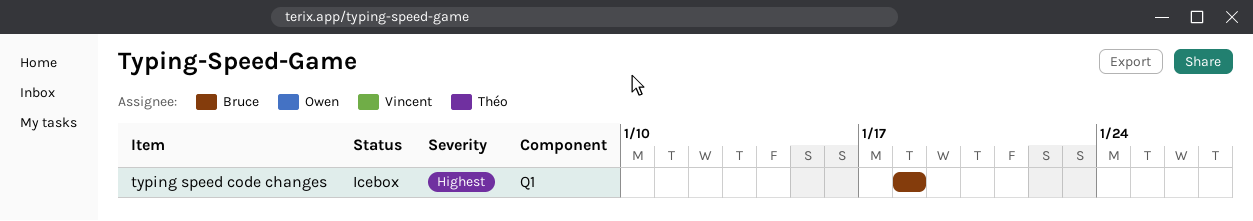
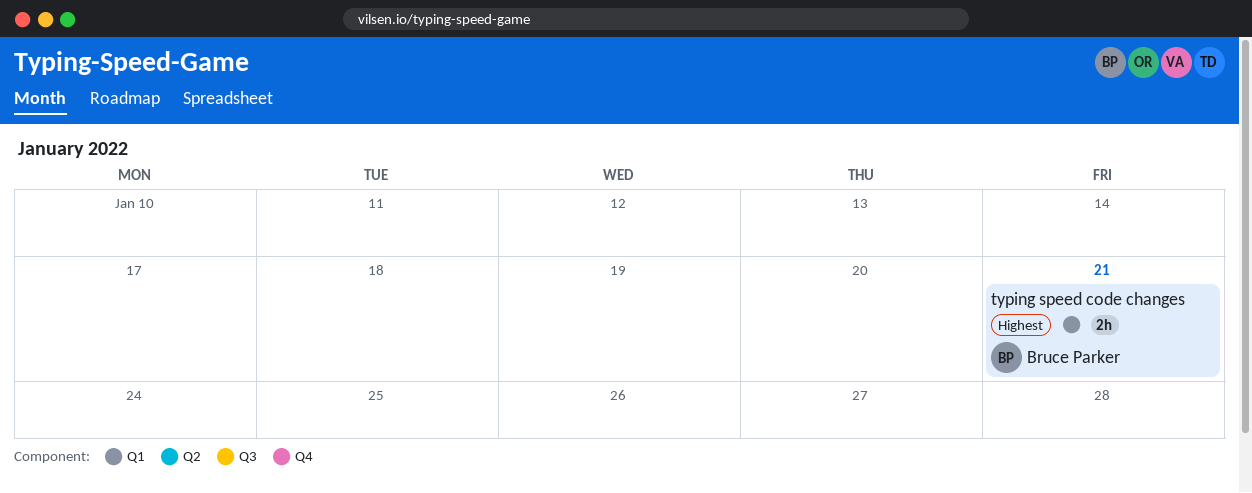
typing speed code changes, due: Jan 18 -> Jan 21

